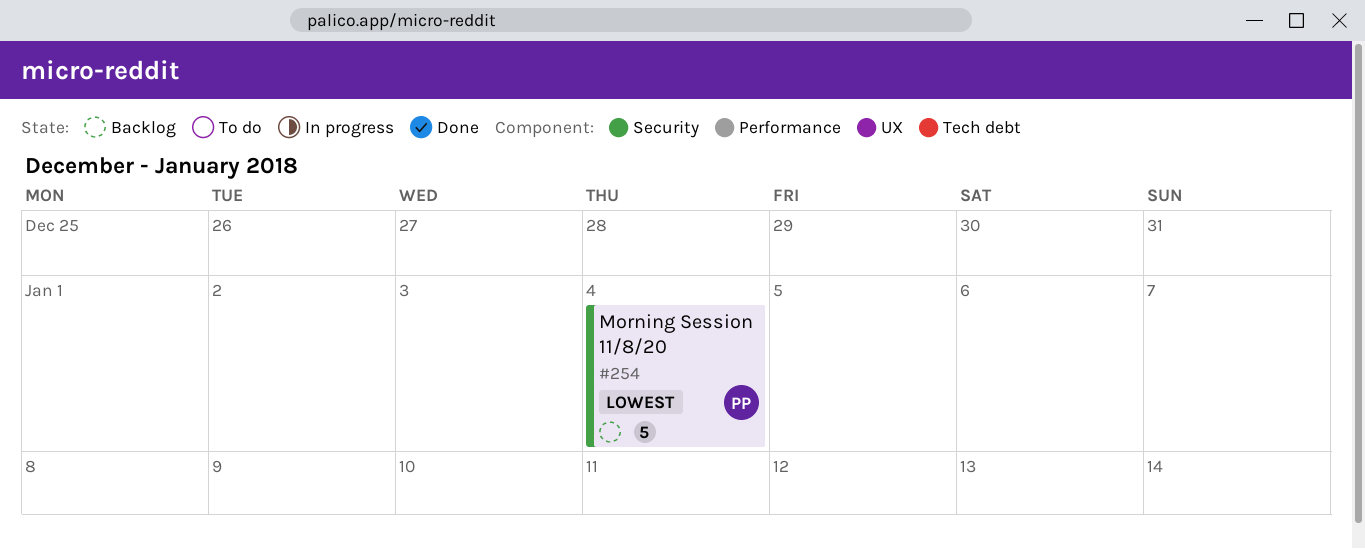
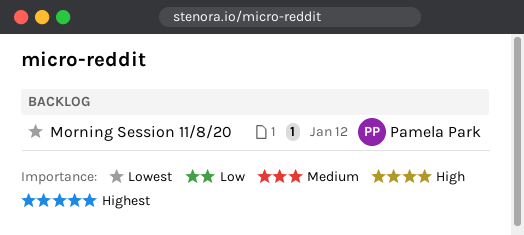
Morning Session 11/8/20, estimate: 5 -> 1
Morning Session 11/8/20, due: Jan 4 -> Jan 12

